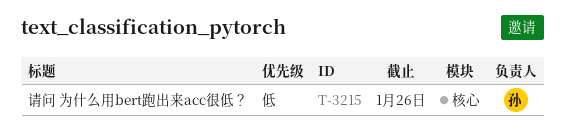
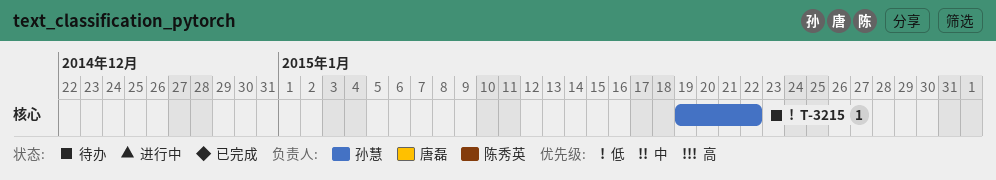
T-3215, due: Jan 26 -> Jan 22

